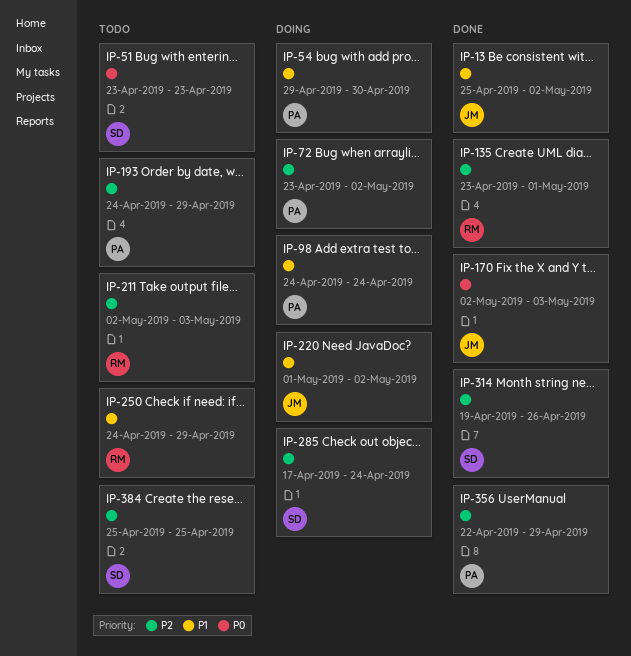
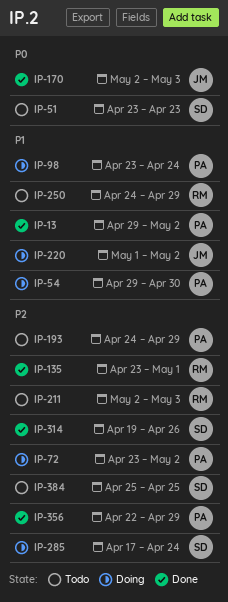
IP-13, owner: JM -> PA
IP-13, start: Apr 25 -> Apr 29
IP-98, start: Apr 24 -> Apr 23

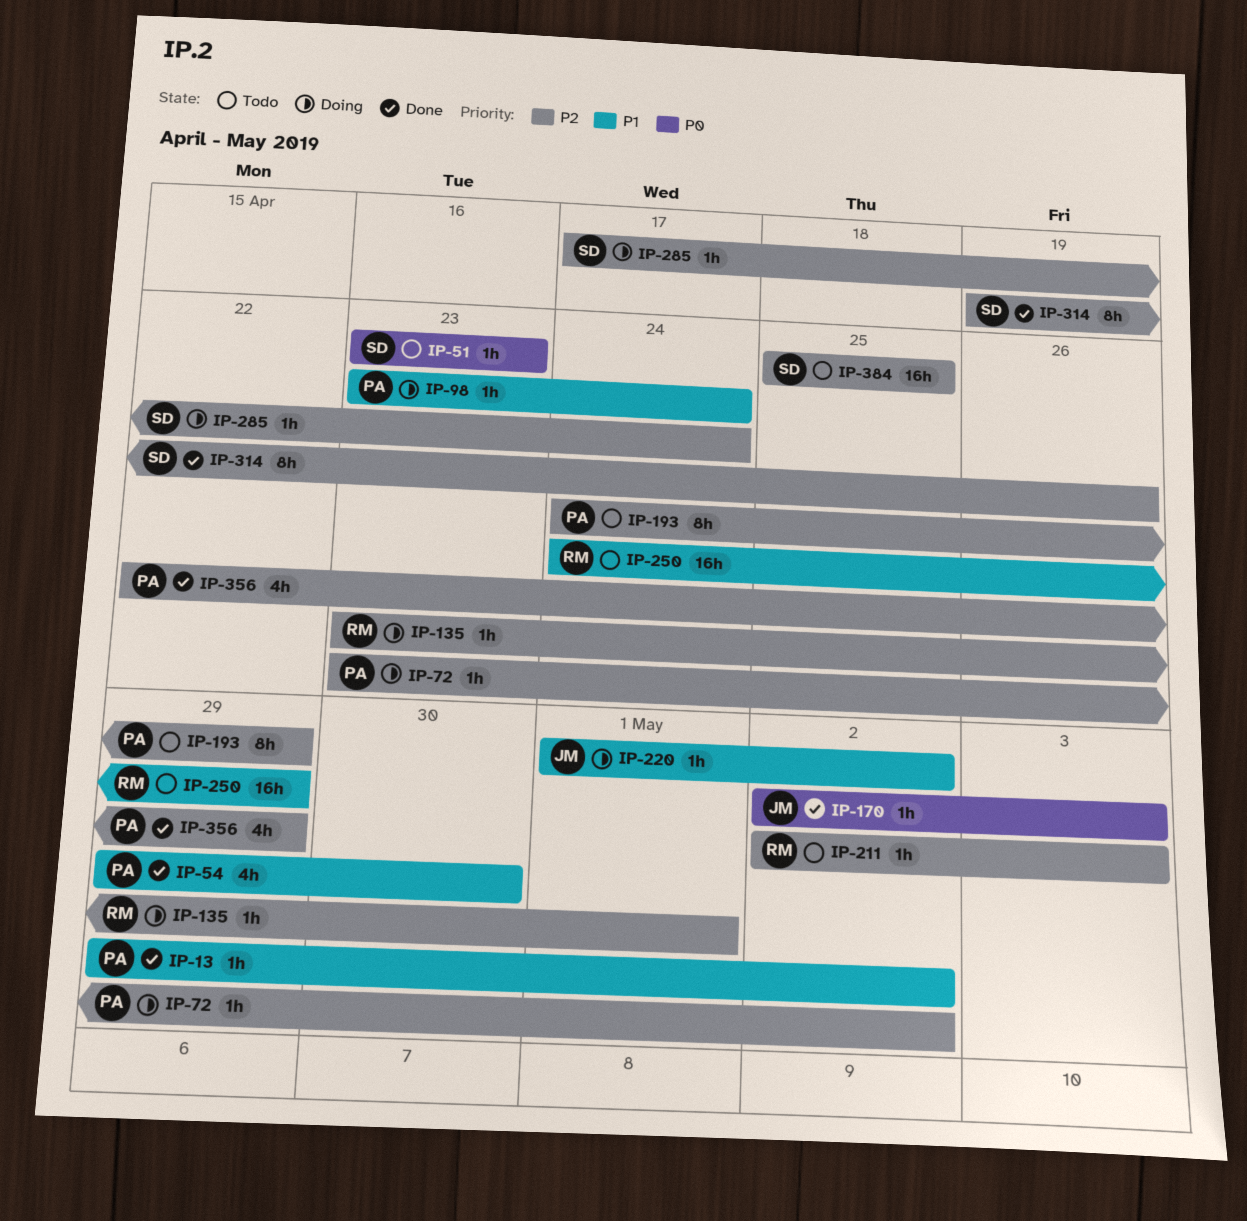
IP-54, status: Doing -> Done
IP-135, status: Done -> Doing

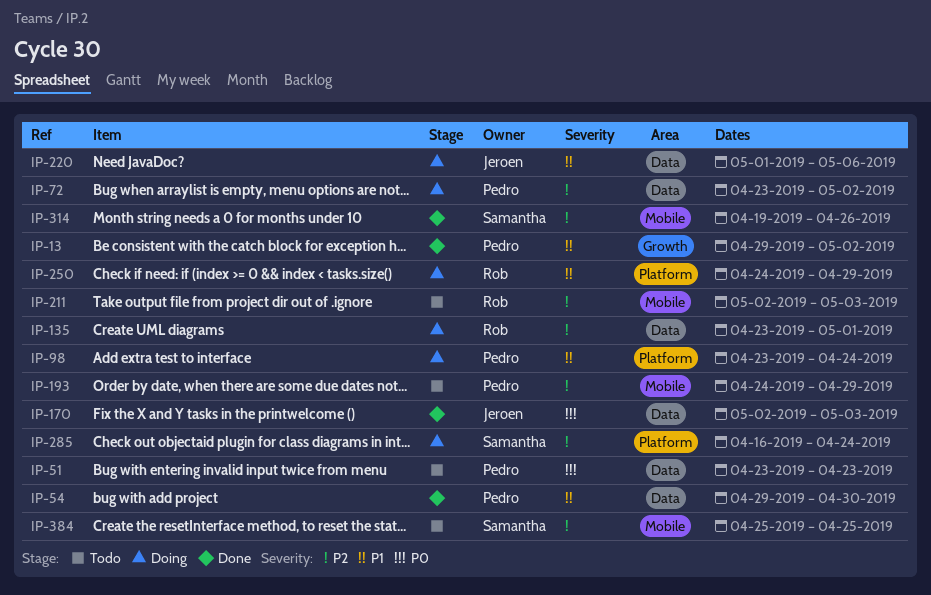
IP-51, owner: Samantha -> Pedro
IP-220, due: May 2 -> May 6
IP-250, status: Todo -> Doing
IP-285, start: Apr 17 -> Apr 16
IP-356: present -> none

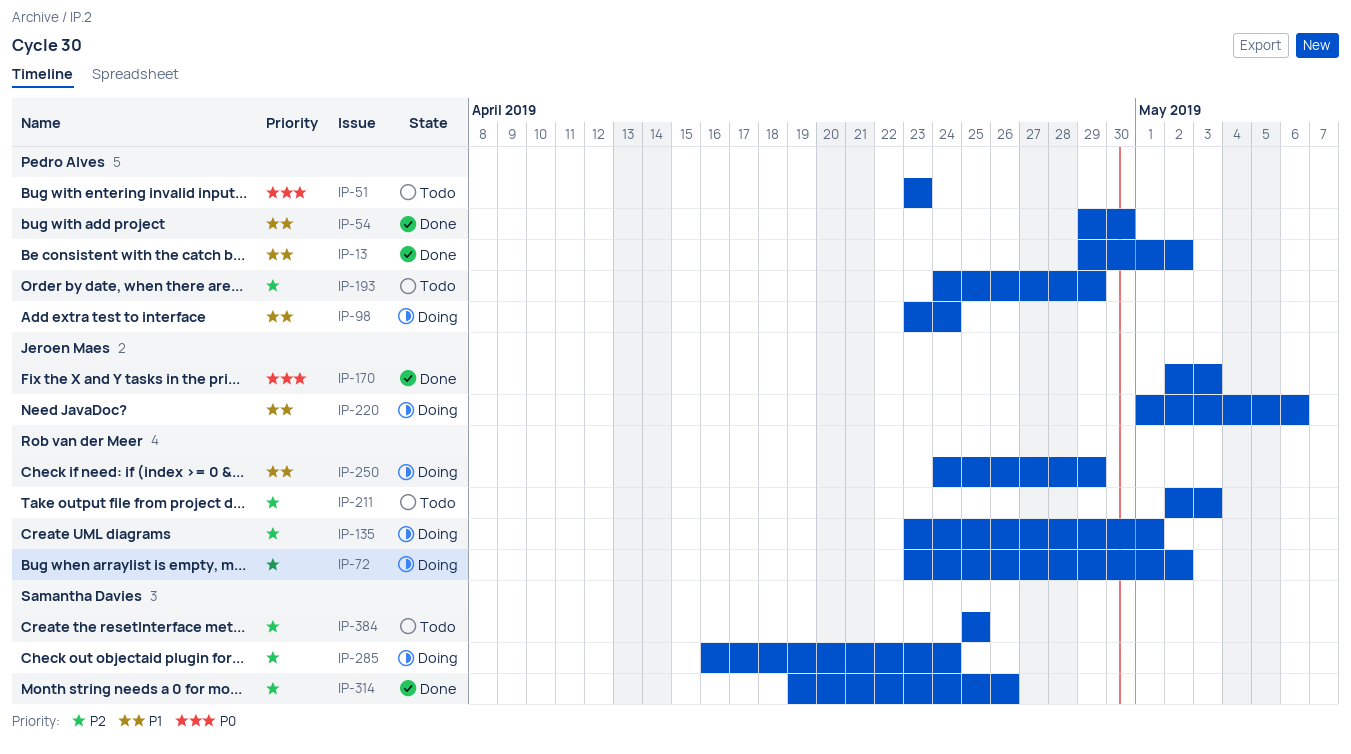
IP-72, owner: Pedro Alves -> Rob van der Meer

